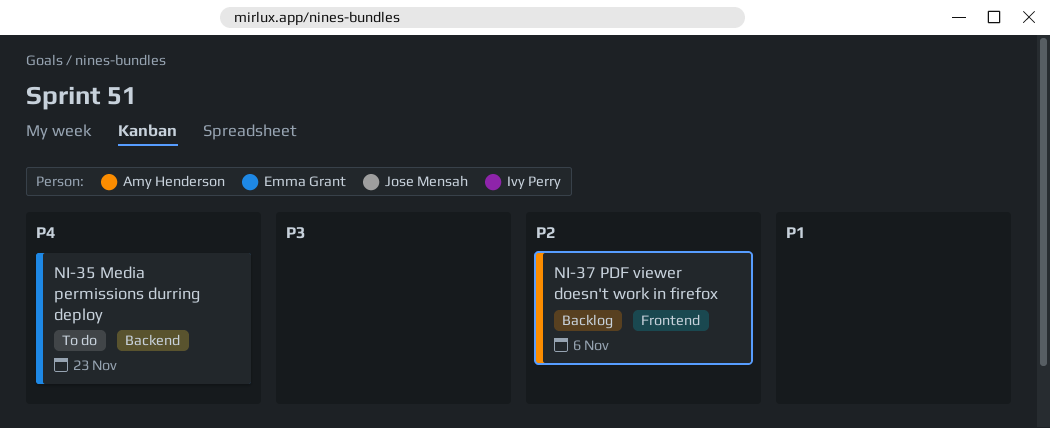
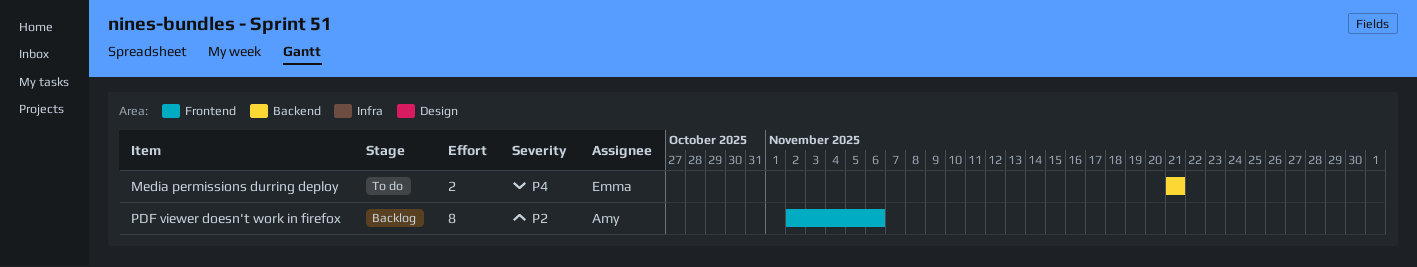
Media permissions durring deploy, due: Nov 23 -> Nov 21

